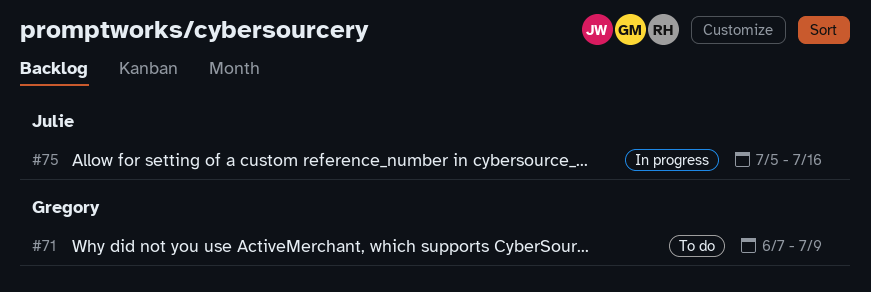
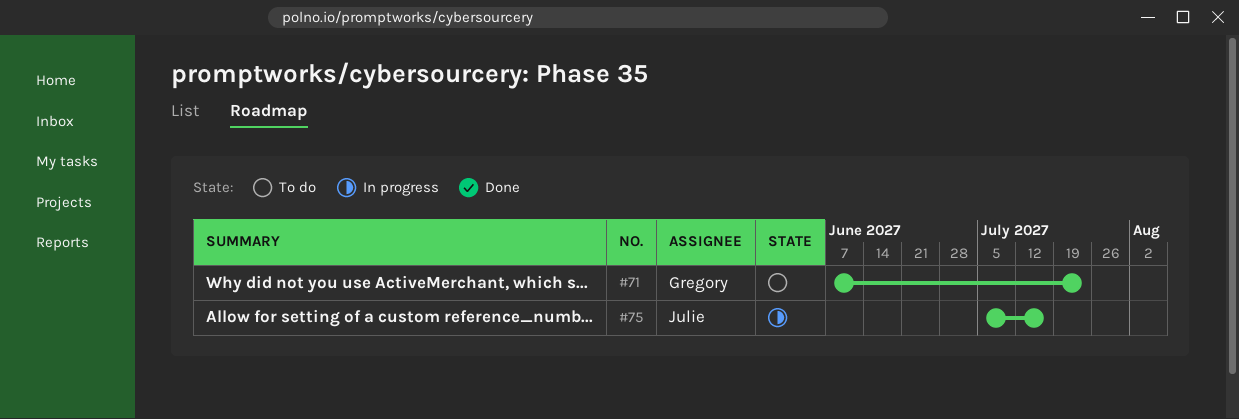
#71, due: Jul 9 -> Jul 23

